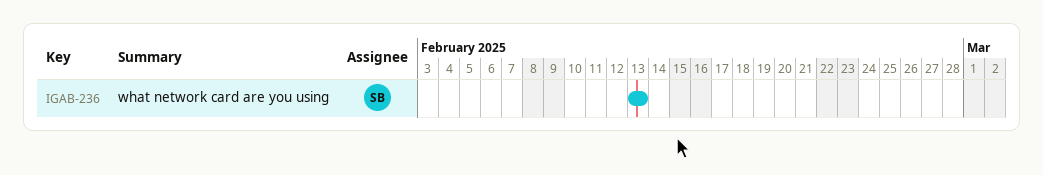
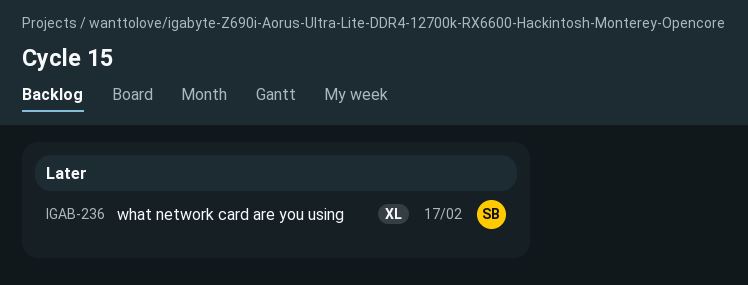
IGAB-236, due: Feb 13 -> Feb 17

